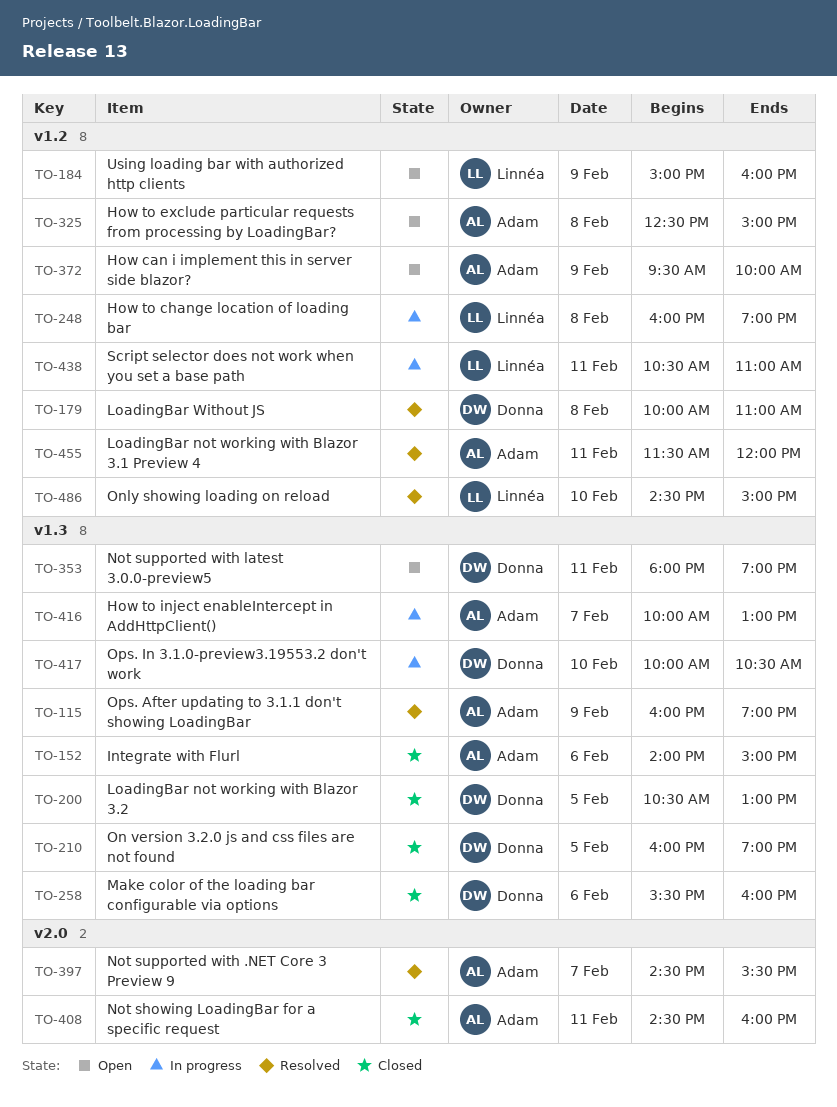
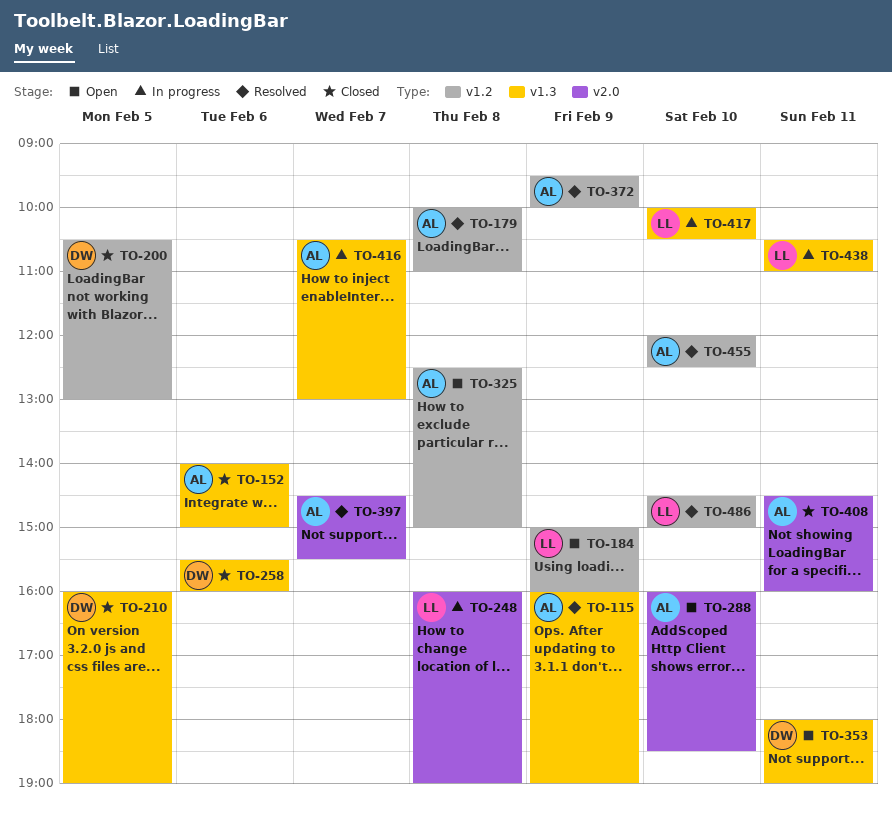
TO-179, owner: Donna -> Adam
TO-200, label: v1.3 -> v1.2
TO-248, label: v1.2 -> v2.0
TO-288: none -> present
TO-372, status: Open -> Resolved
TO-416, begins: 10:00 -> 10:30
TO-417, owner: Donna -> Linnéa
TO-438, label: v1.2 -> v1.3
TO-455, day: Feb 11 -> Feb 10
TO-455, begins: 11:30 -> 12:00
TO-455, ends: 12:00 -> 12:30

